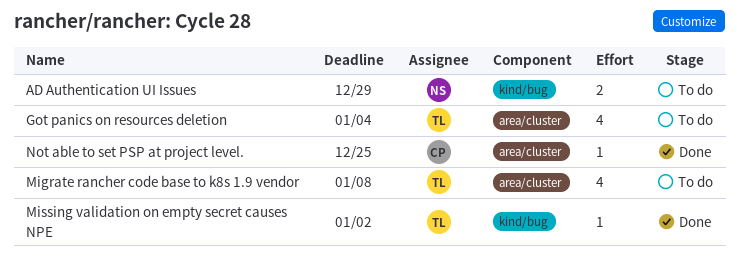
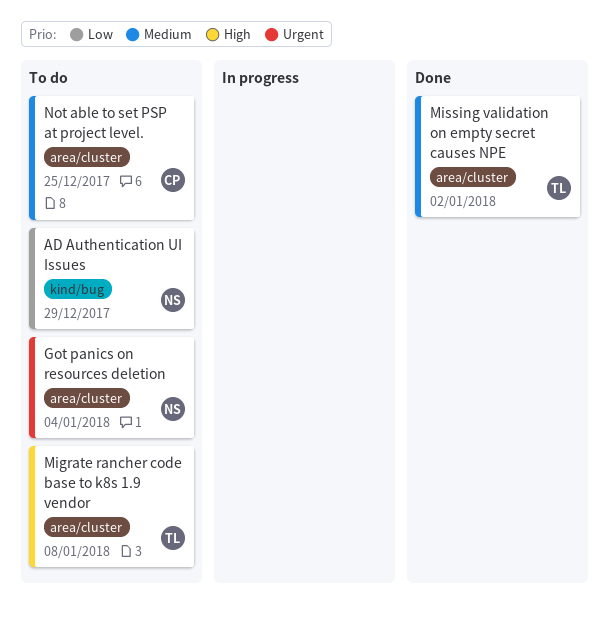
Got panics on resources deletion, owner: TL -> NS
Missing validation on empty secret causes NPE, label: kind/bug -> area/cluster
Not able to set PSP at project level., status: Done -> To do

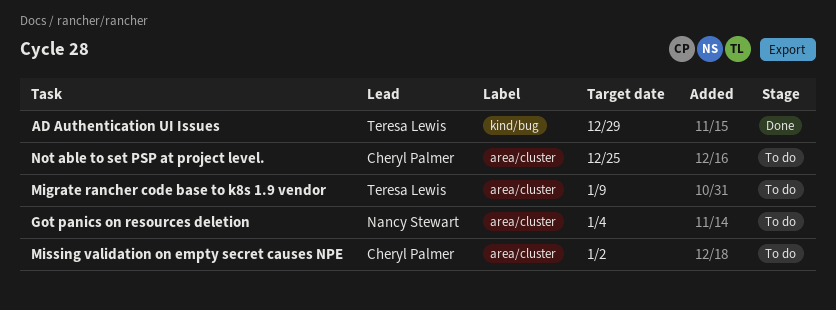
AD Authentication UI Issues, status: To do -> Done
AD Authentication UI Issues, owner: Nancy Stewart -> Teresa Lewis
Migrate rancher code base to k8s 1.9 vendor, due: Jan 8 -> Jan 9
Missing validation on empty secret causes NPE, status: Done -> To do
Missing validation on empty secret causes NPE, owner: Teresa Lewis -> Cheryl Palmer

